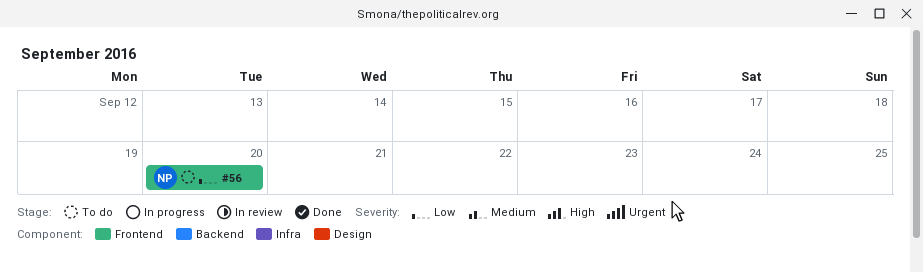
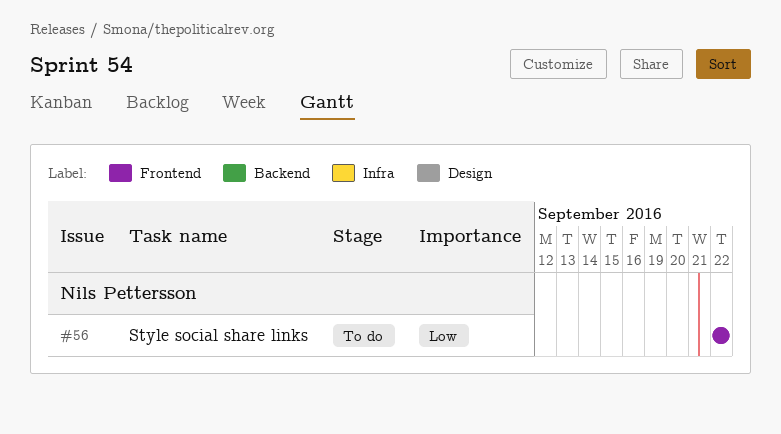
#56, start: Sep 20 -> Sep 22
#56, due: Sep 20 -> Sep 22

